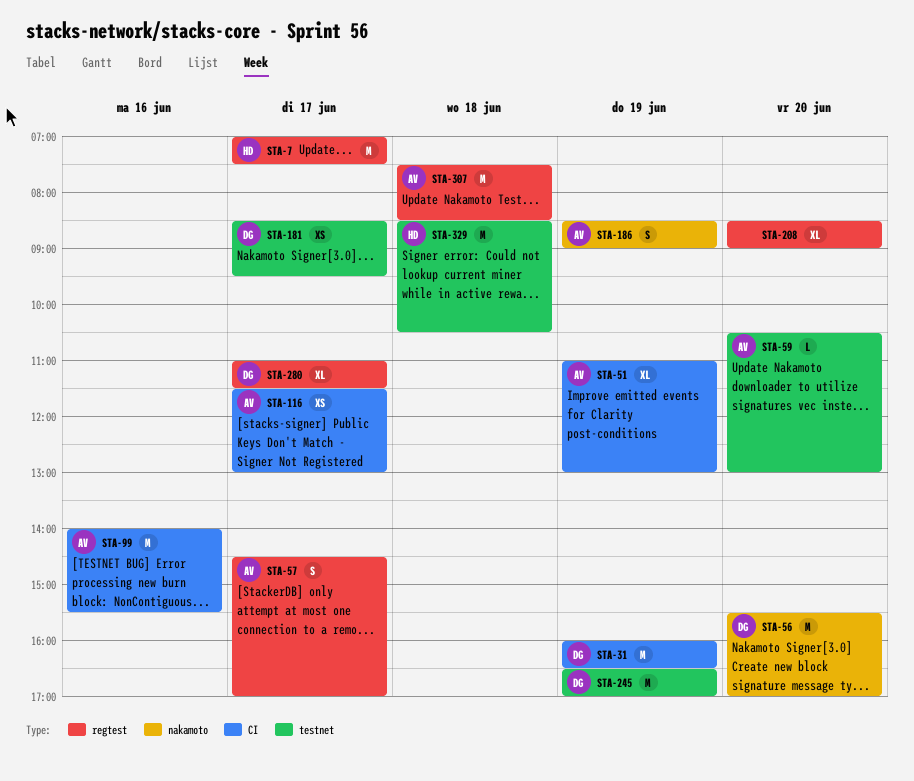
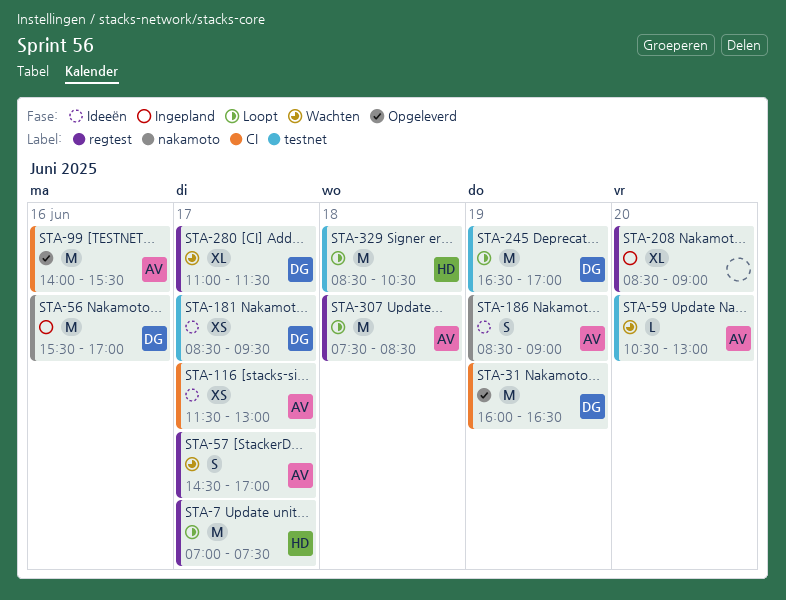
STA-51: present -> none
STA-56, day: Jun 20 -> Jun 16

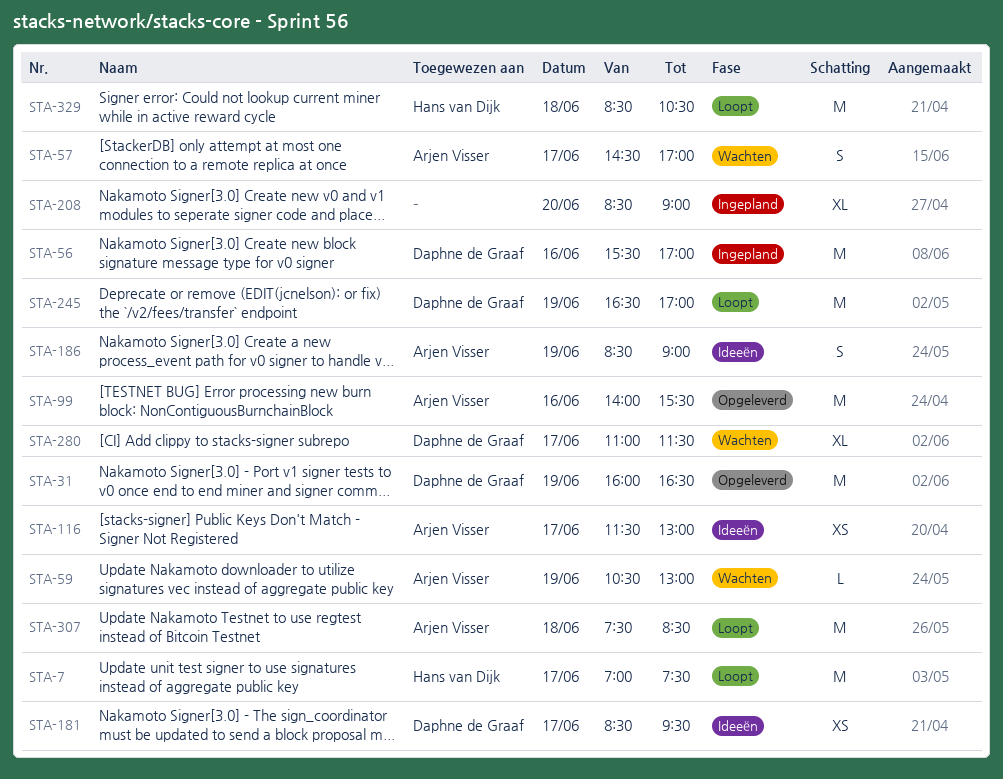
STA-59, day: Jun 20 -> Jun 19

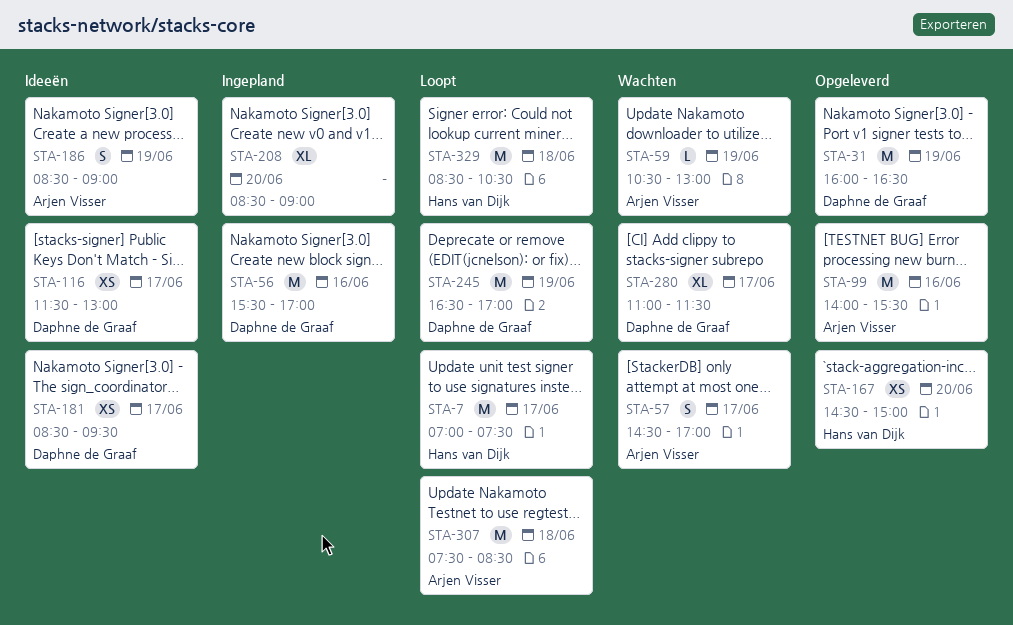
STA-116, owner: Arjen Visser -> Daphne de Graaf
STA-167: none -> present

